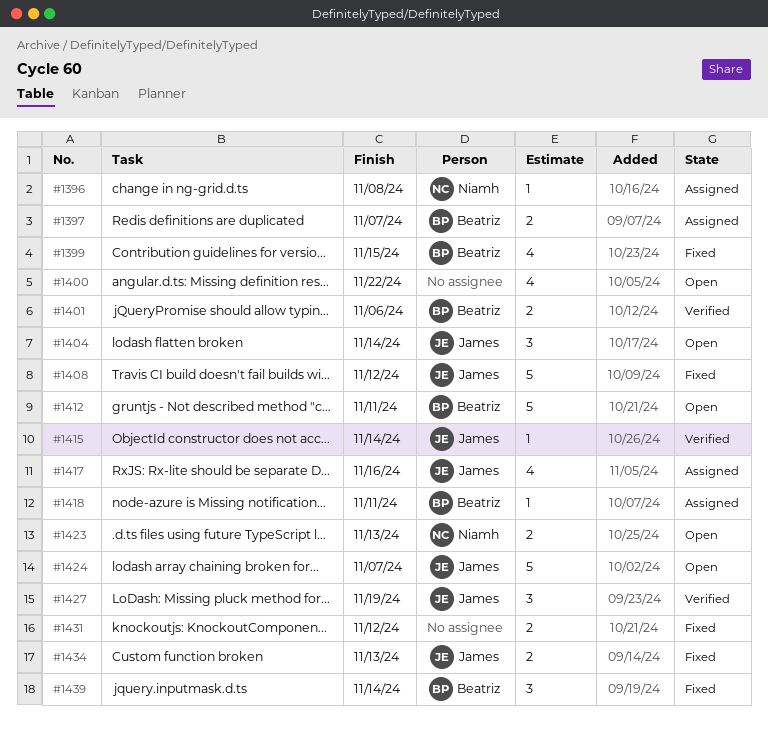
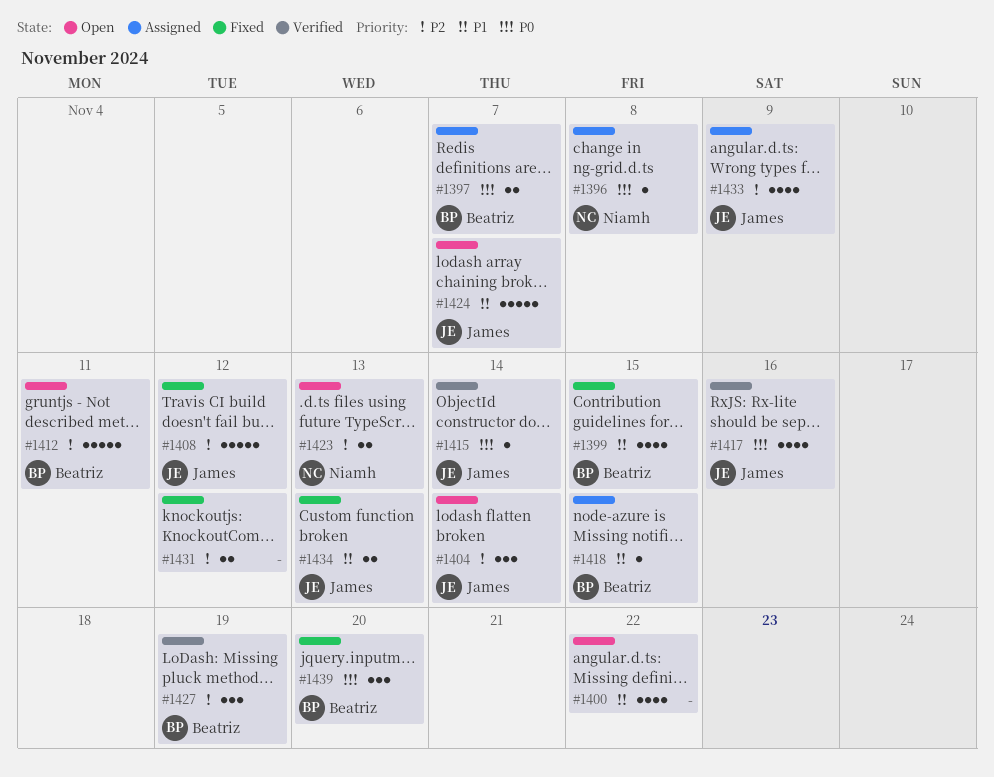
#1401: present -> none
#1417, status: Assigned -> Verified
#1418, due: Nov 11 -> Nov 15
#1427, owner: James -> Beatriz
#1433: none -> present
#1439, due: Nov 14 -> Nov 20

